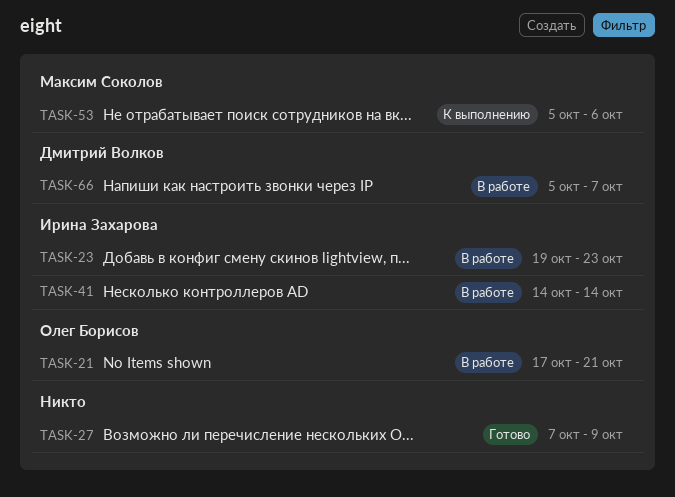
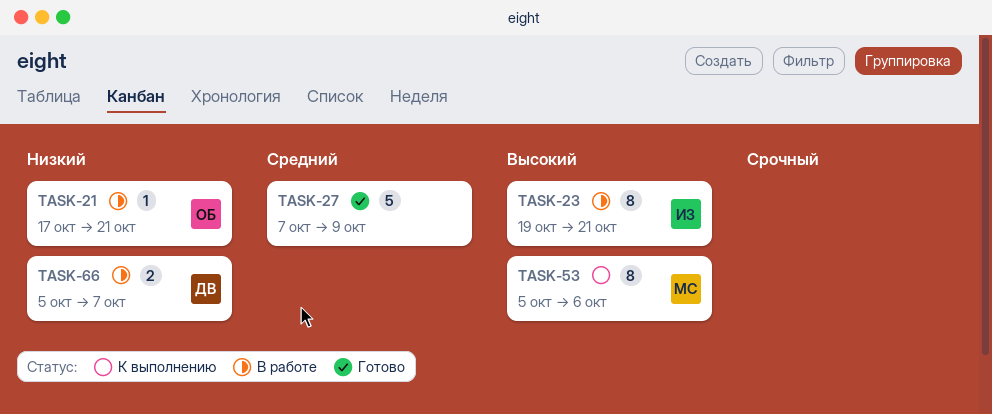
TASK-23, due: Oct 23 -> Oct 21
TASK-41: present -> none

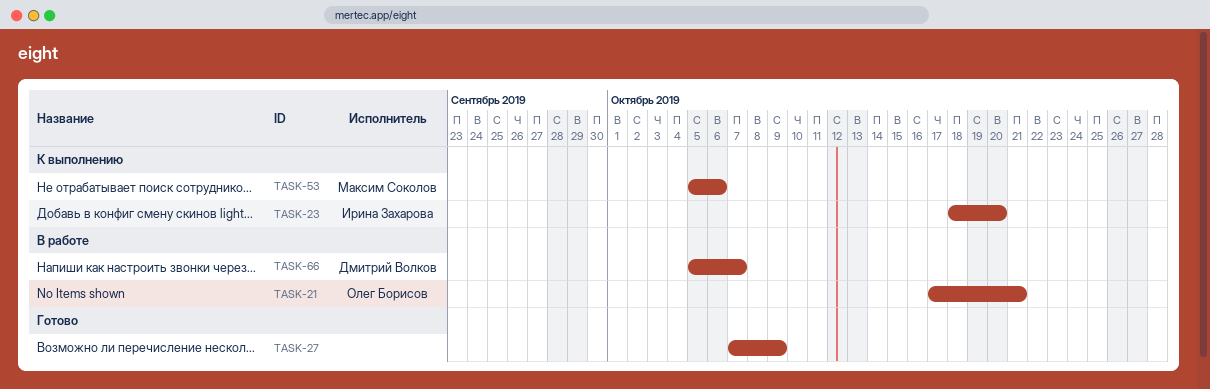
TASK-23, status: В работе -> К выполнению
TASK-23, start: Oct 19 -> Oct 18
TASK-23, due: Oct 21 -> Oct 20

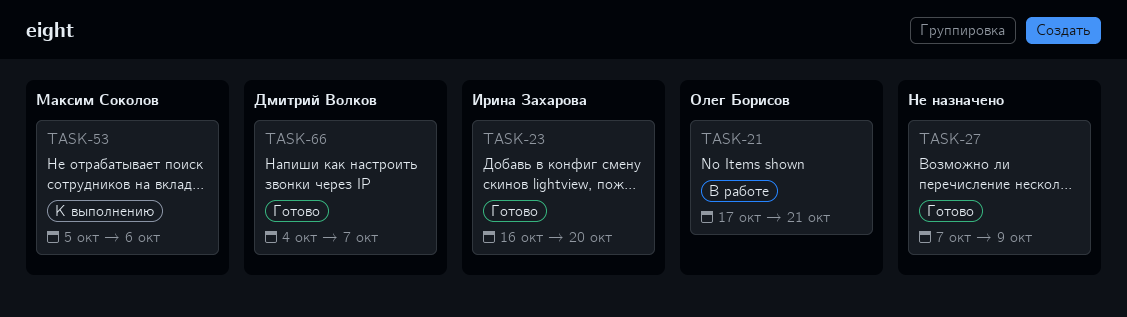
TASK-23, status: К выполнению -> Готово
TASK-23, start: Oct 18 -> Oct 16
TASK-66, status: В работе -> Готово
TASK-66, start: Oct 5 -> Oct 4

